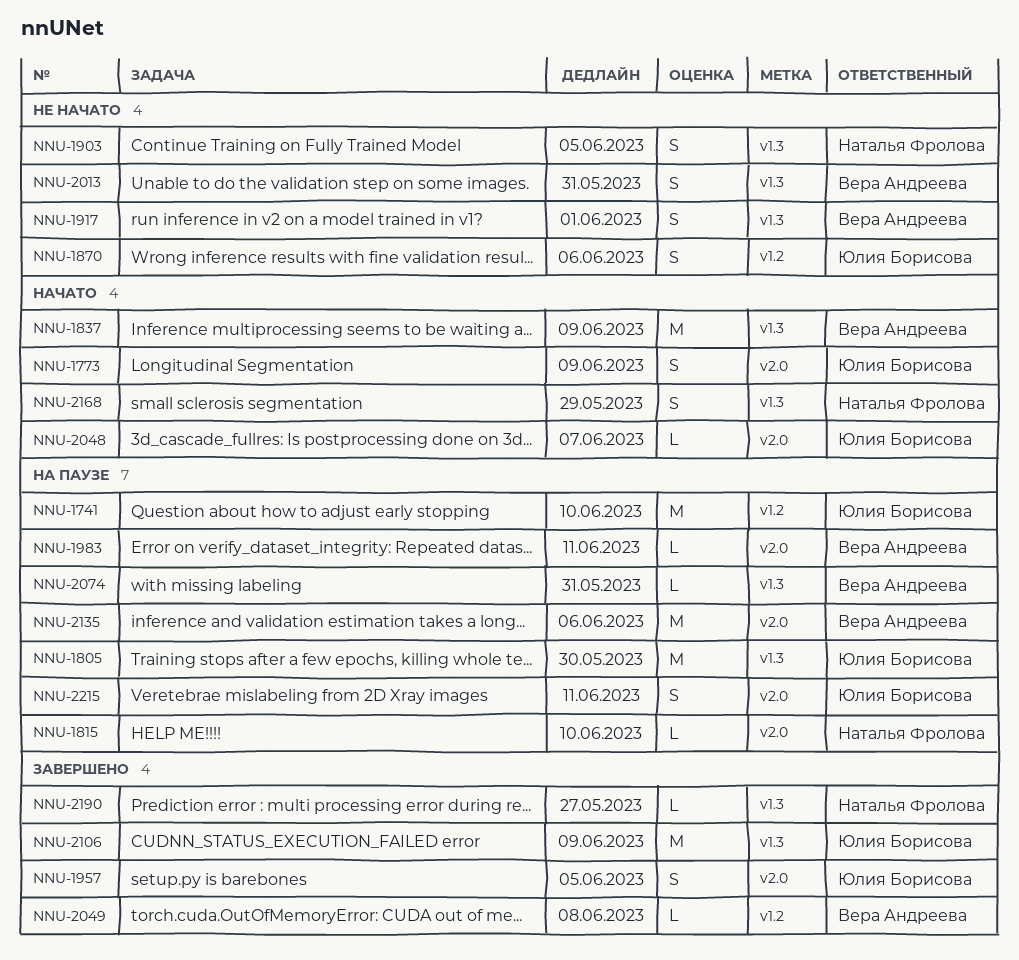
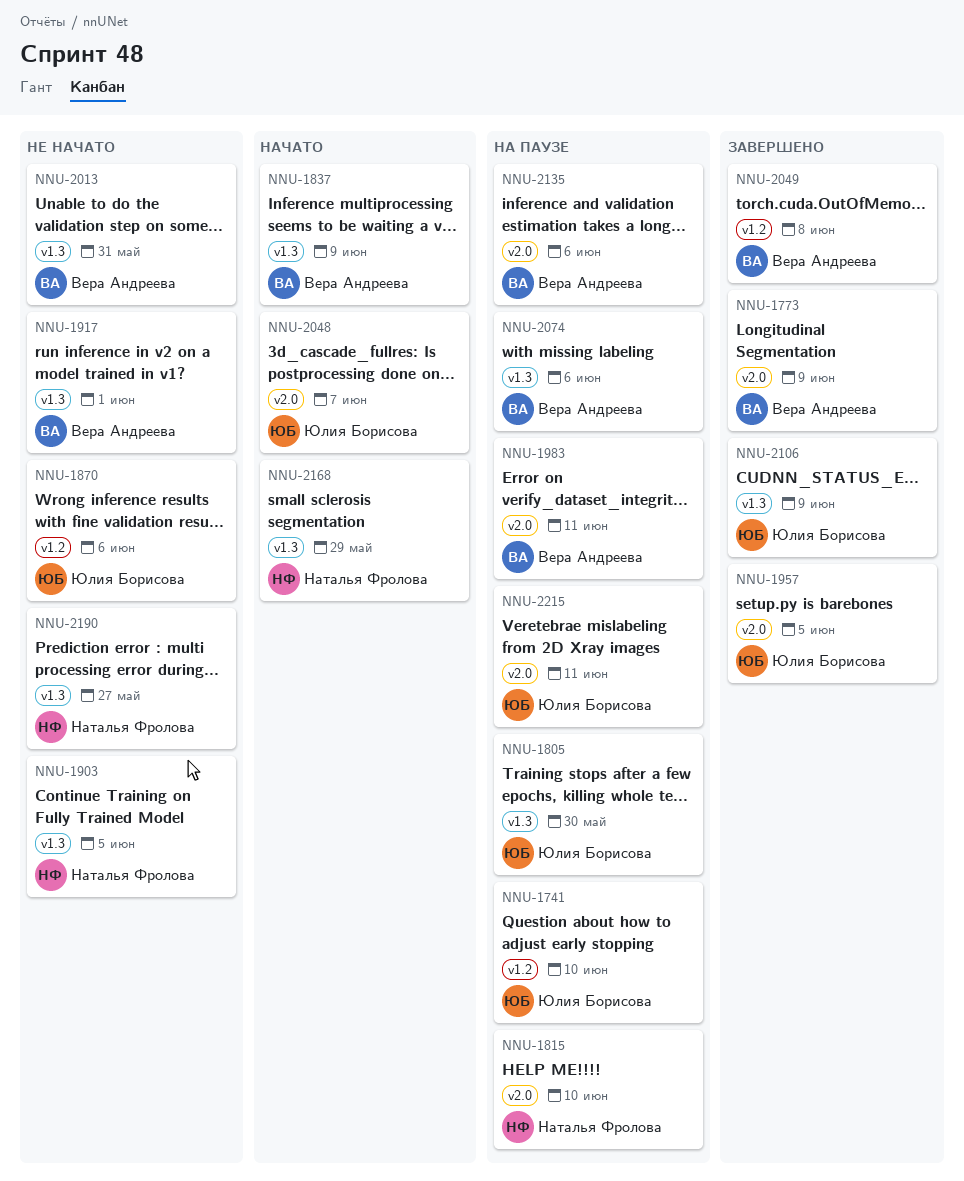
NNU-1773, status: Начато -> Завершено
NNU-1773, owner: Юлия Борисова -> Вера Андреева
NNU-2074, due: May 31 -> Jun 6
NNU-2190, status: Завершено -> Не начато

